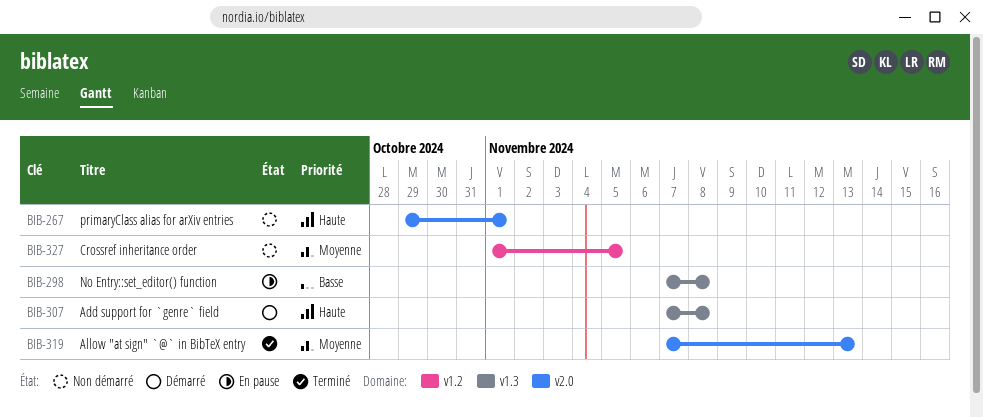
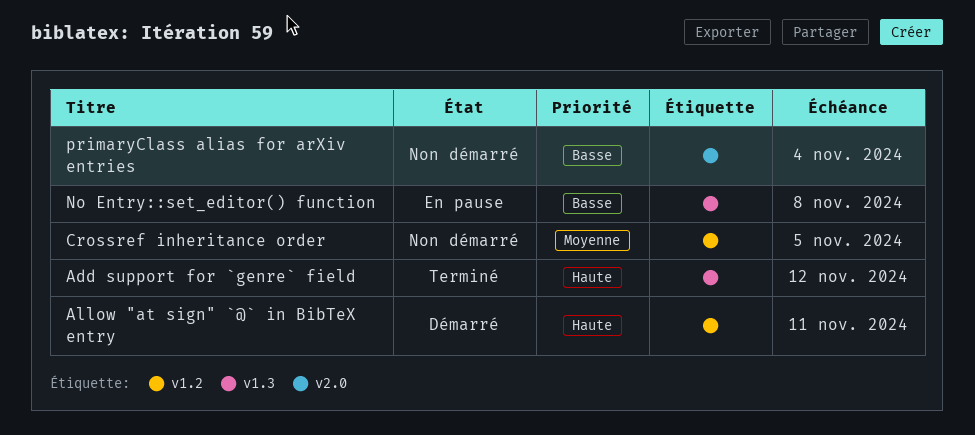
Add support for `genre` field, status: Démarré -> Terminé
Add support for `genre` field, due: Nov 8 -> Nov 12
Allow "at sign" `@` in BibTeX entry, status: Terminé -> Démarré
Allow "at sign" `@` in BibTeX entry, priority: Moyenne -> Haute
Allow "at sign" `@` in BibTeX entry, label: v2.0 -> v1.2
Allow "at sign" `@` in BibTeX entry, due: Nov 13 -> Nov 11
primaryClass alias for arXiv entries, priority: Haute -> Basse
primaryClass alias for arXiv entries, due: Nov 1 -> Nov 4

